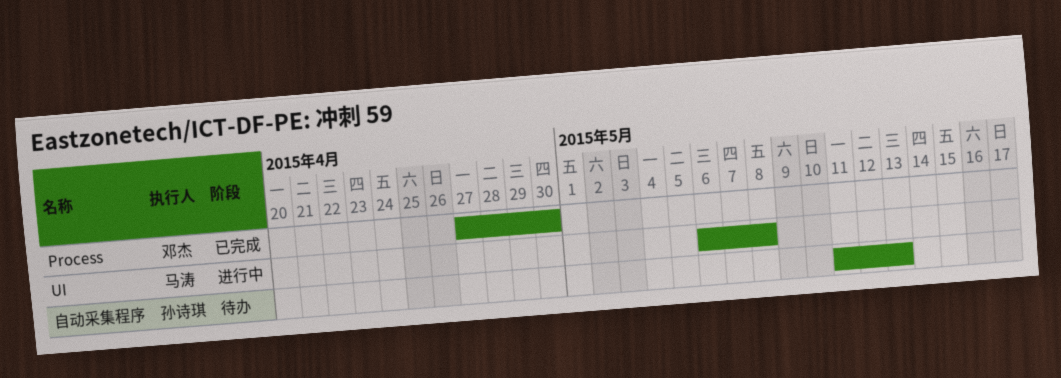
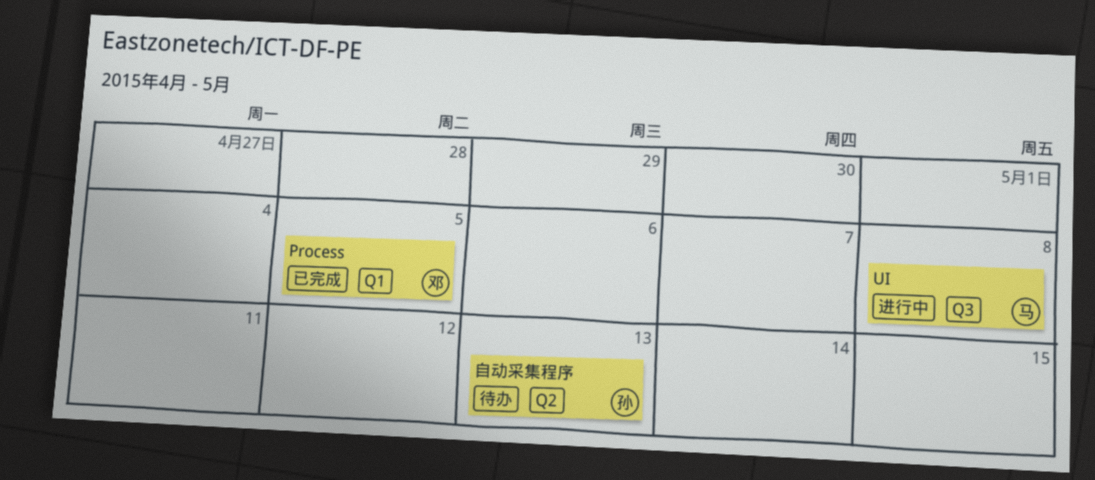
Process, due: Apr 30 -> May 5

